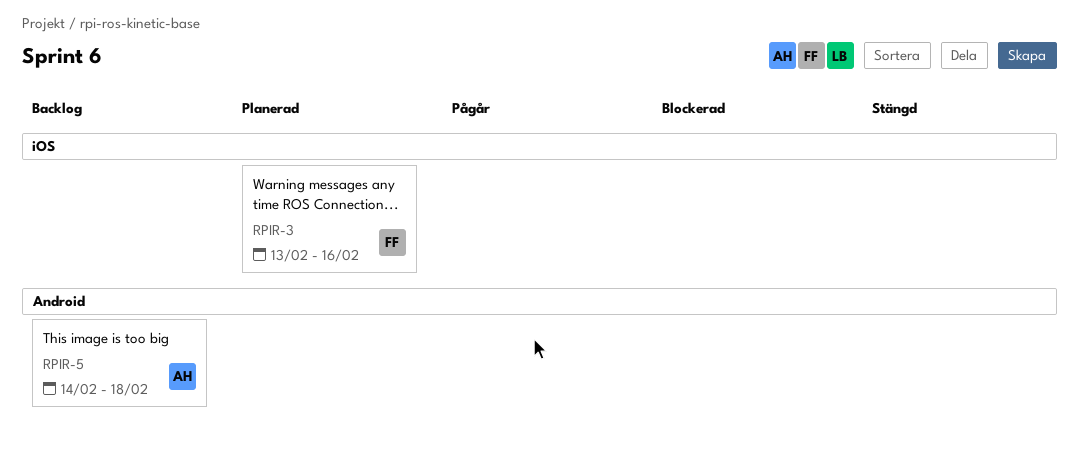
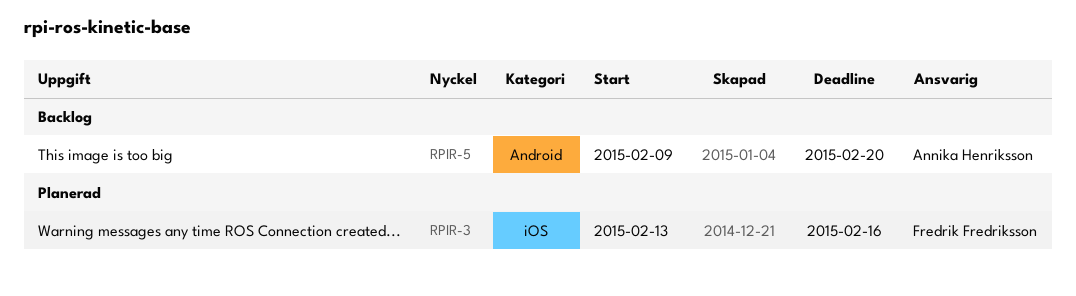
RPIR-5, start: Feb 14 -> Feb 9
RPIR-5, due: Feb 18 -> Feb 20

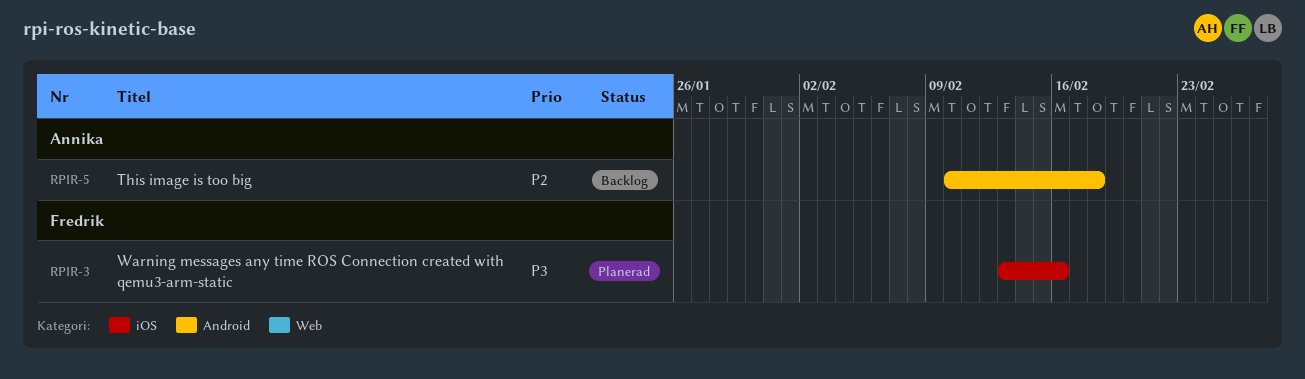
RPIR-5, start: Feb 9 -> Feb 10
RPIR-5, due: Feb 20 -> Feb 18

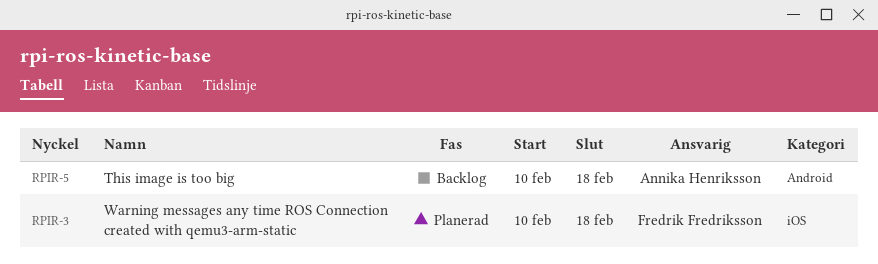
RPIR-3, start: Feb 13 -> Feb 10
RPIR-3, due: Feb 16 -> Feb 18

